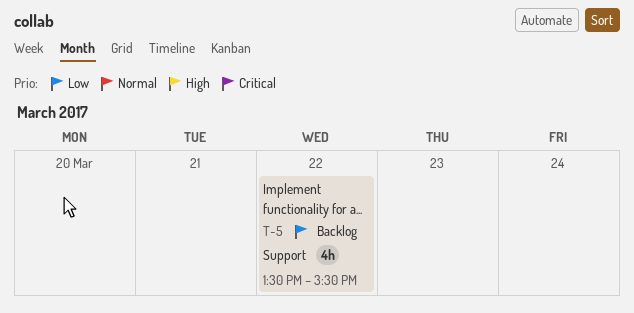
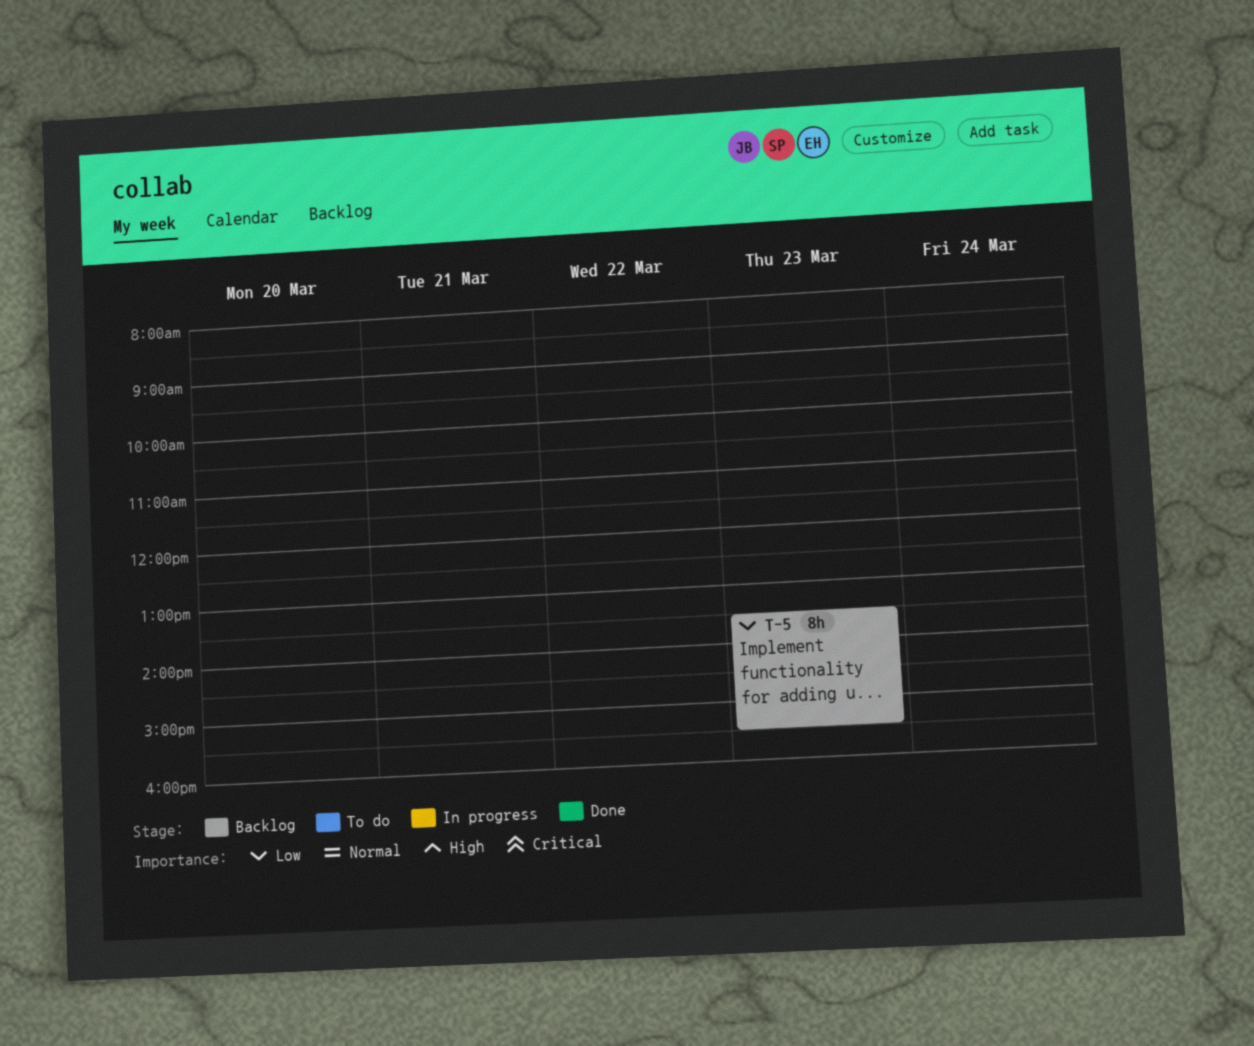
T-5, estimate: 4h -> 8h
T-5, day: Mar 22 -> Mar 23

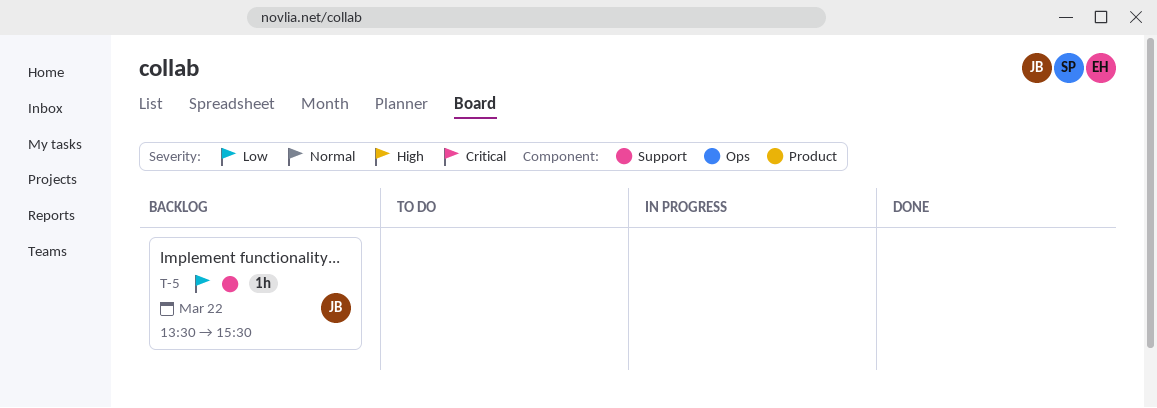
T-5, estimate: 8h -> 1h
T-5, day: Mar 23 -> Mar 22

